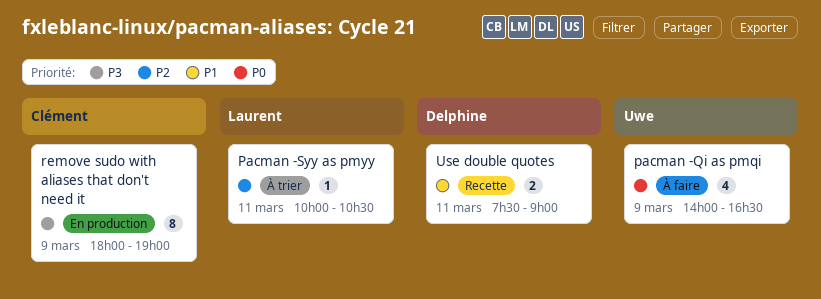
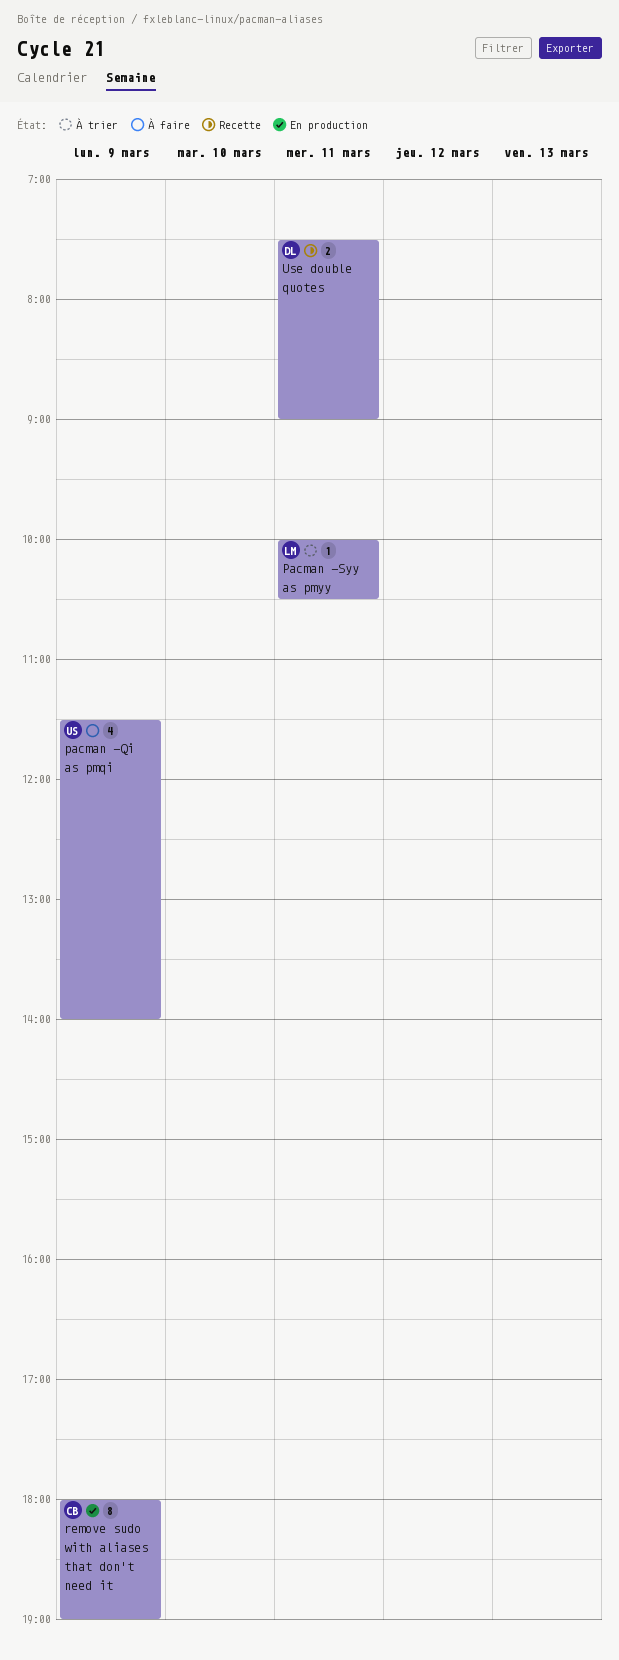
pacman -Qi as pmqi, begins: 14:00 -> 11:30
pacman -Qi as pmqi, ends: 16:30 -> 14:00

